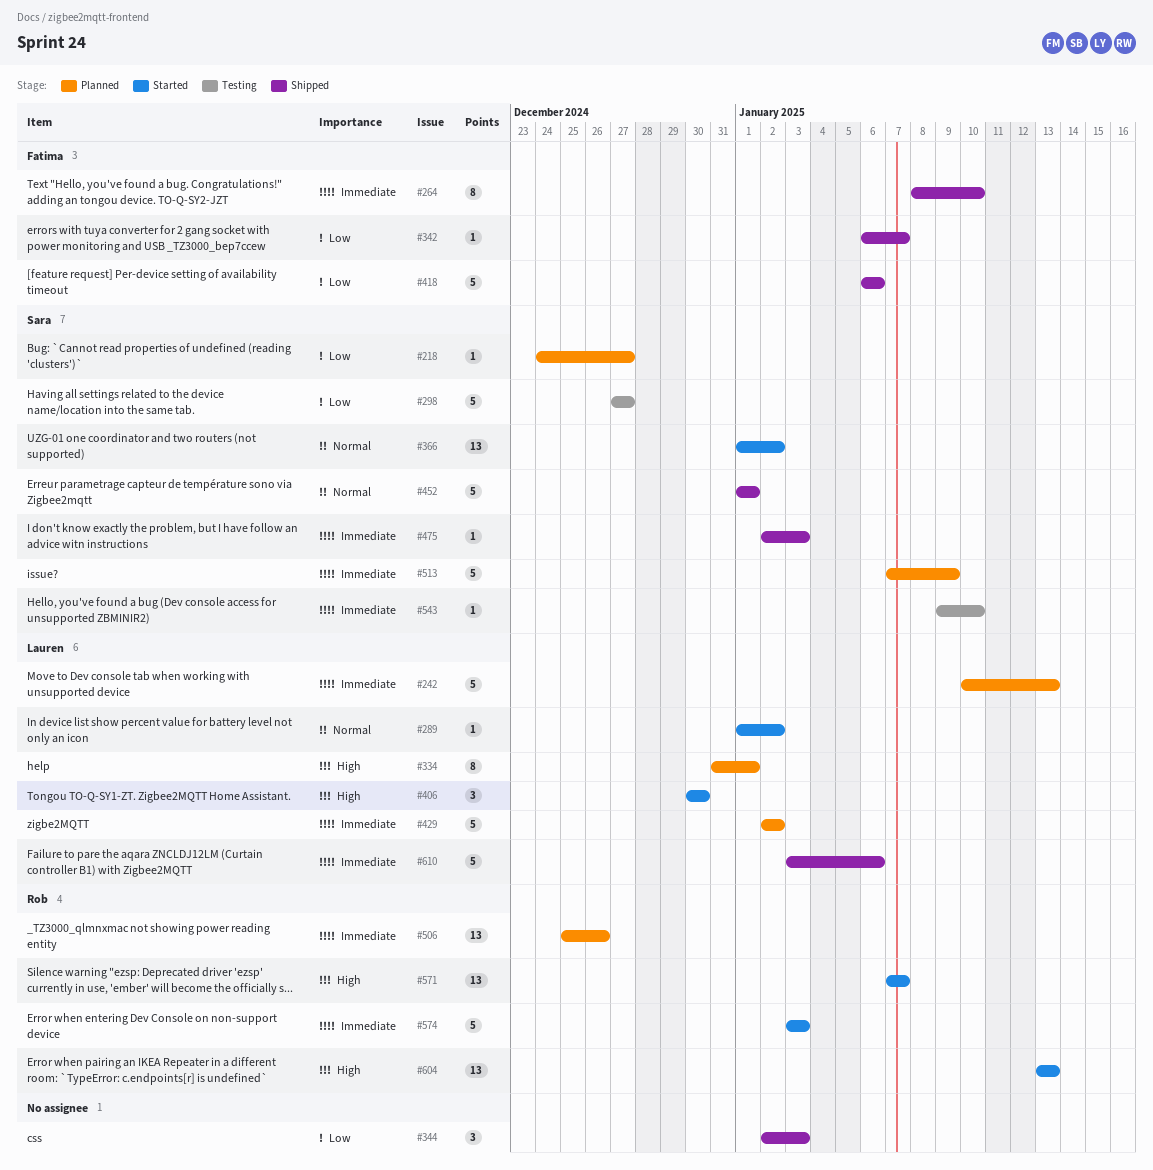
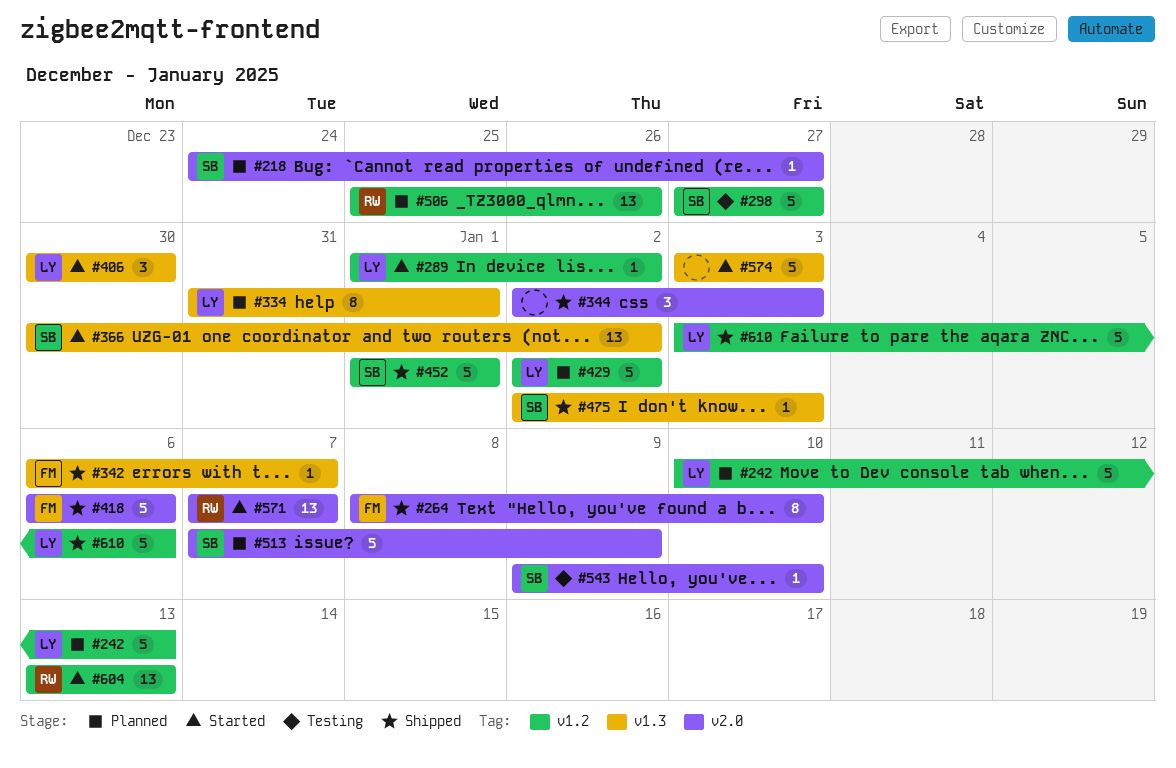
#366, start: Jan 1 -> Dec 30
#574, owner: Rob -> none

